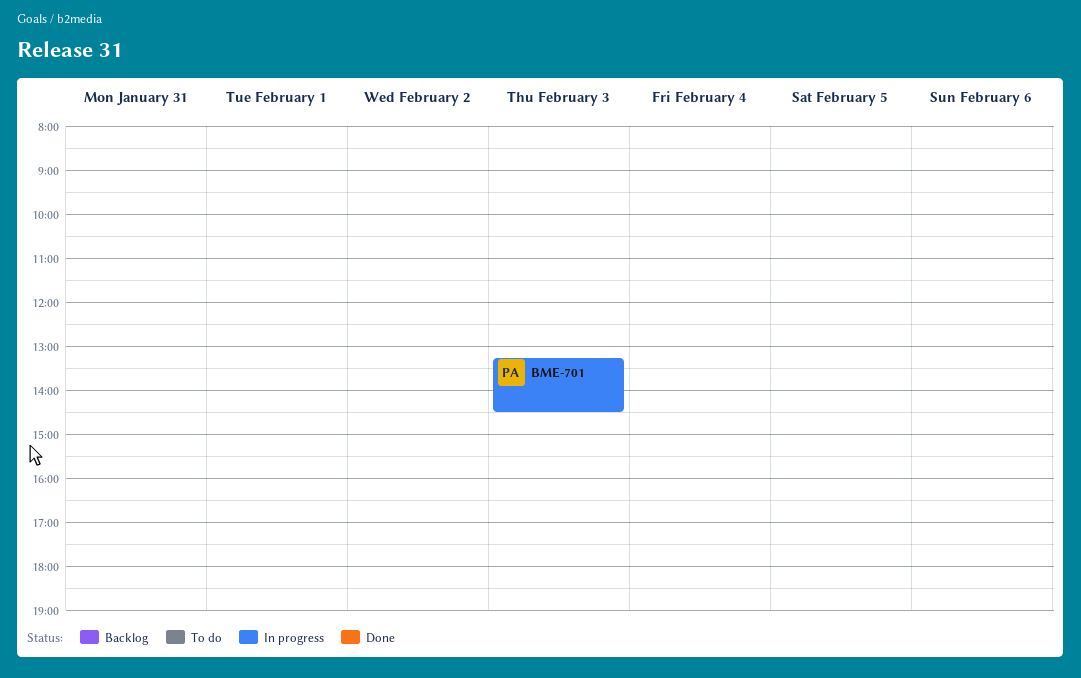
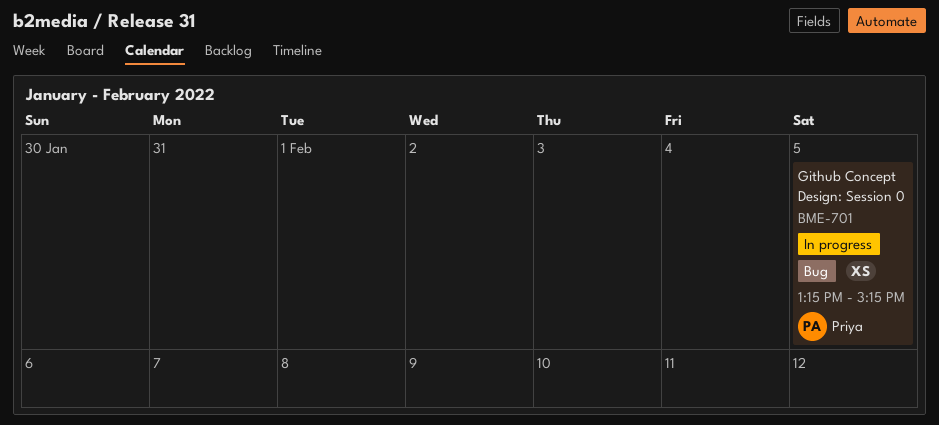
BME-701, day: Feb 3 -> Feb 5
BME-701, ends: 14:30 -> 15:15

